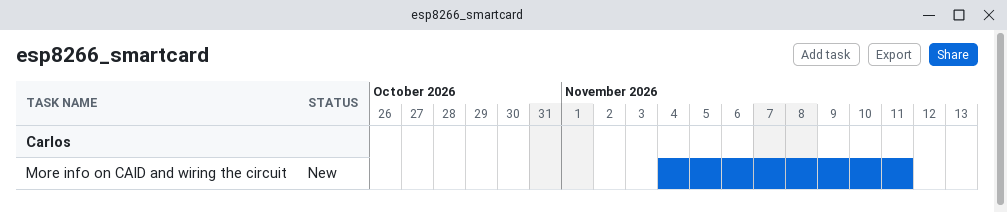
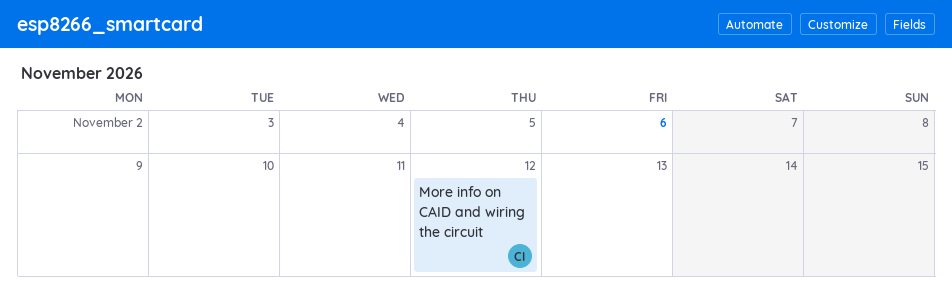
More info on CAID and wiring the circuit, due: Nov 11 -> Nov 12

